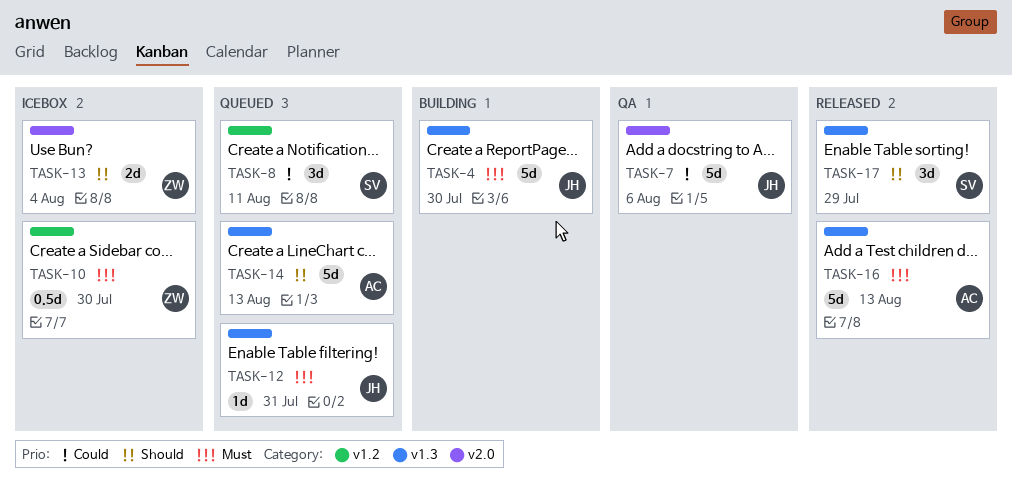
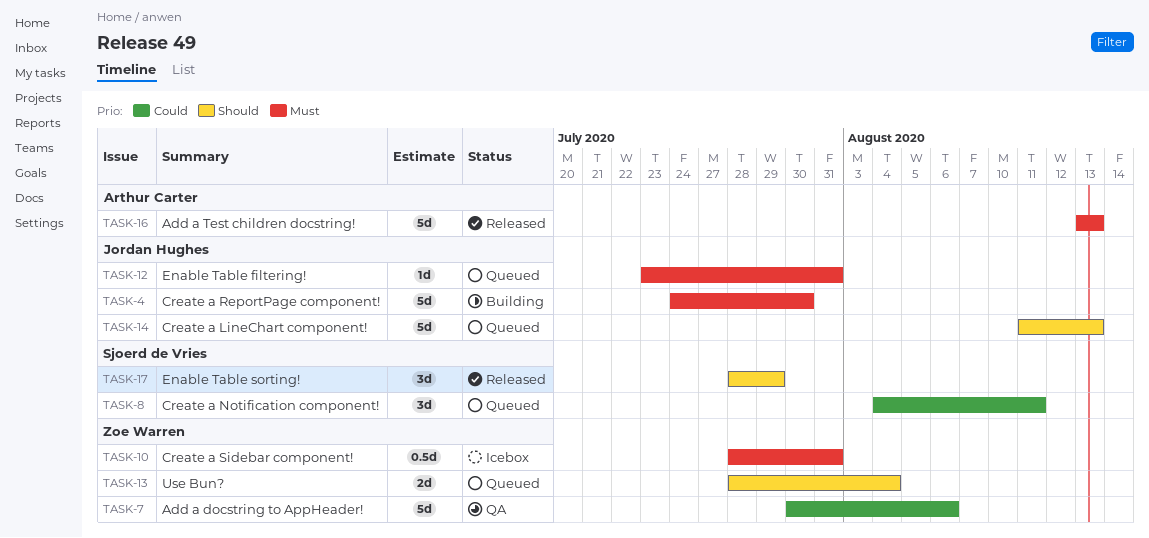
TASK-7, owner: Jordan Hughes -> Zoe Warren
TASK-10, due: Jul 30 -> Jul 31
TASK-13, status: Icebox -> Queued
TASK-14, owner: Arthur Carter -> Jordan Hughes

